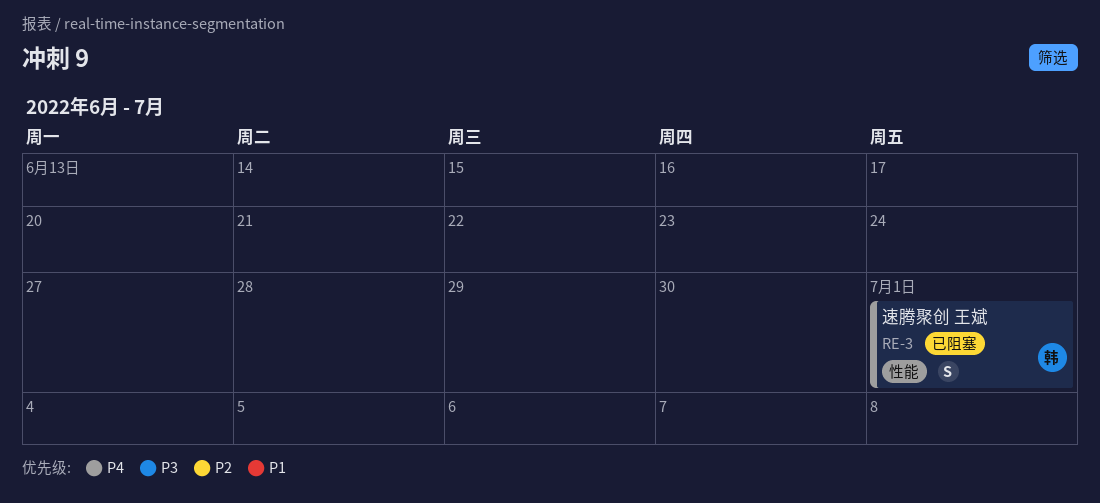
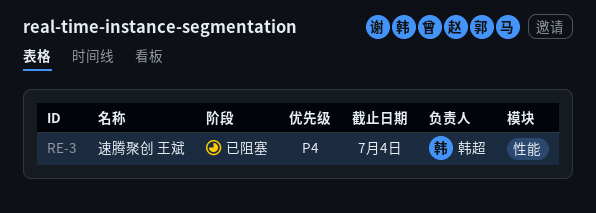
RE-3, due: Jul 1 -> Jul 4

